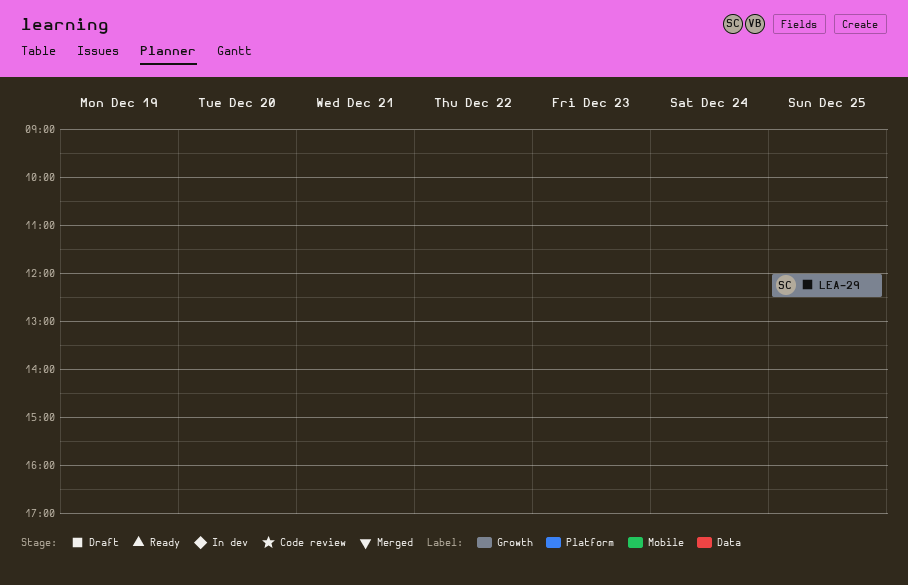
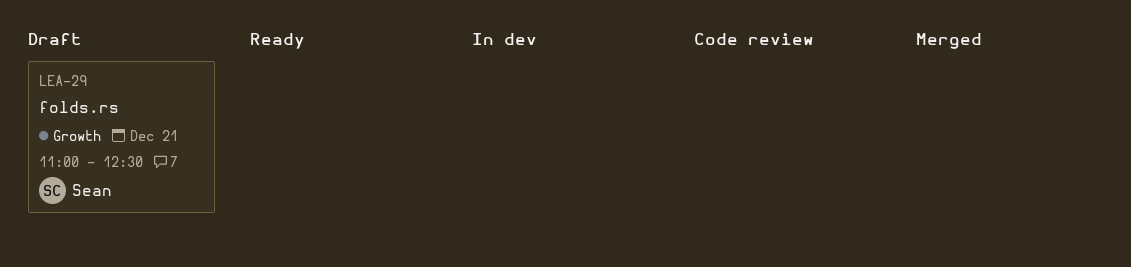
LEA-29, day: Dec 25 -> Dec 21
LEA-29, begins: 12:00 -> 11:00

